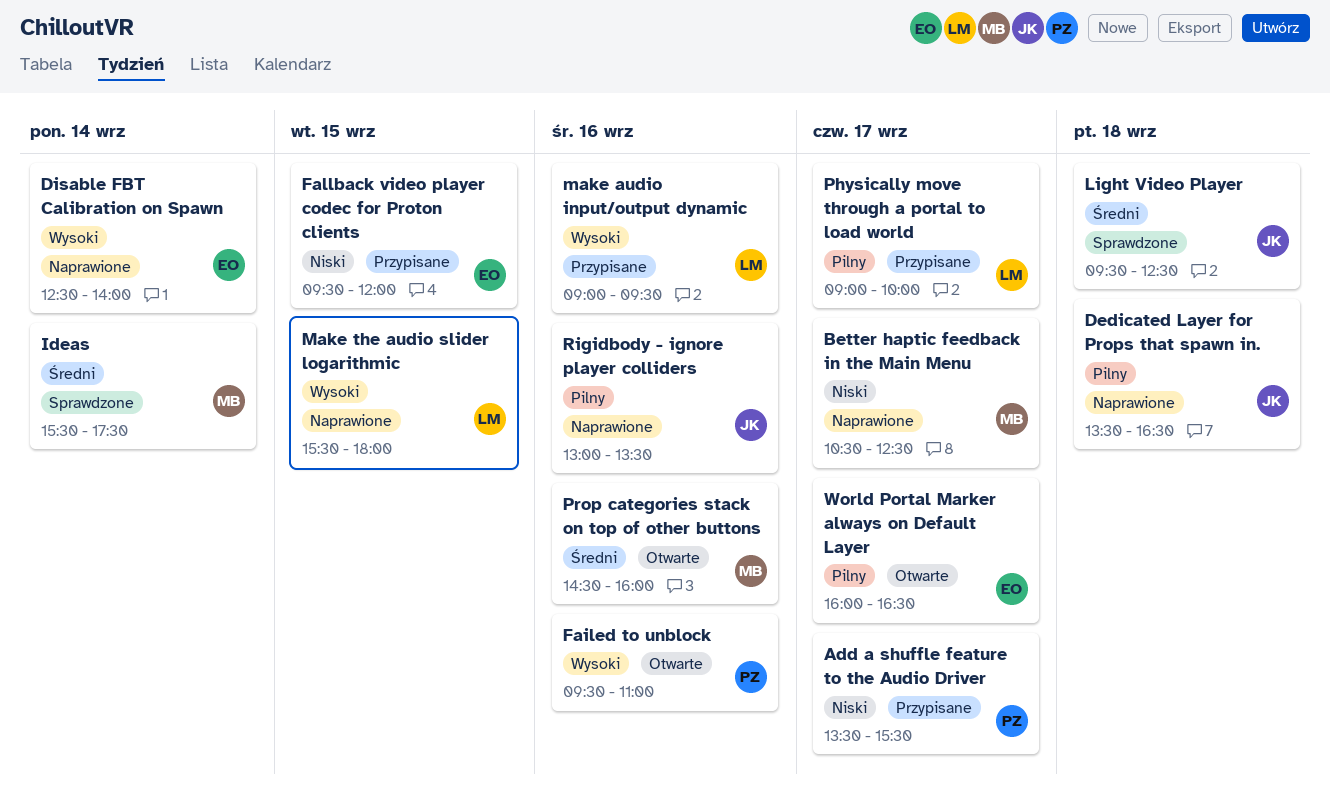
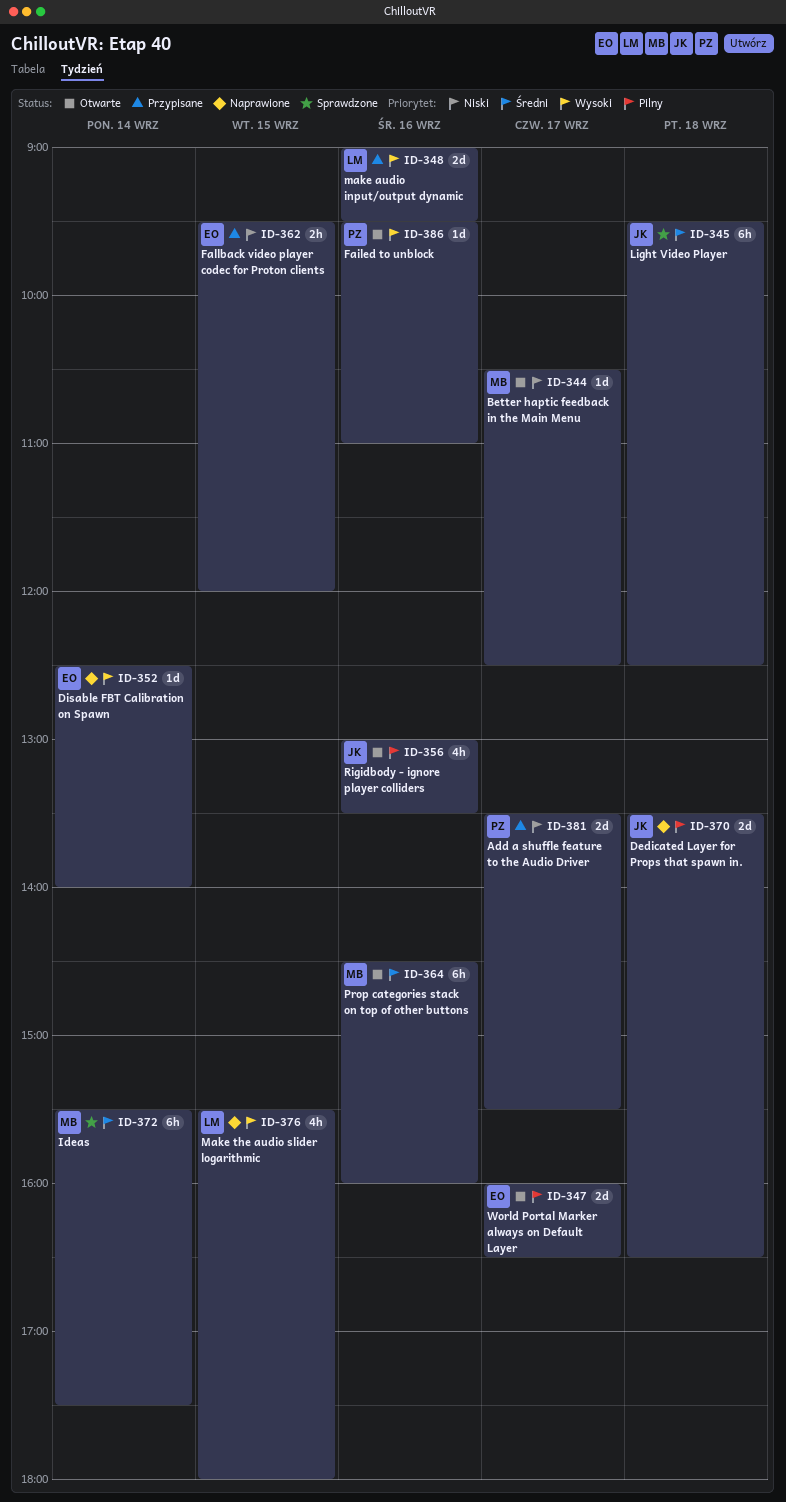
Better haptic feedback in the Main Menu, status: Naprawione -> Otwarte
Physically move through a portal to load world: present -> none
Rigidbody - ignore player colliders, status: Naprawione -> Otwarte

